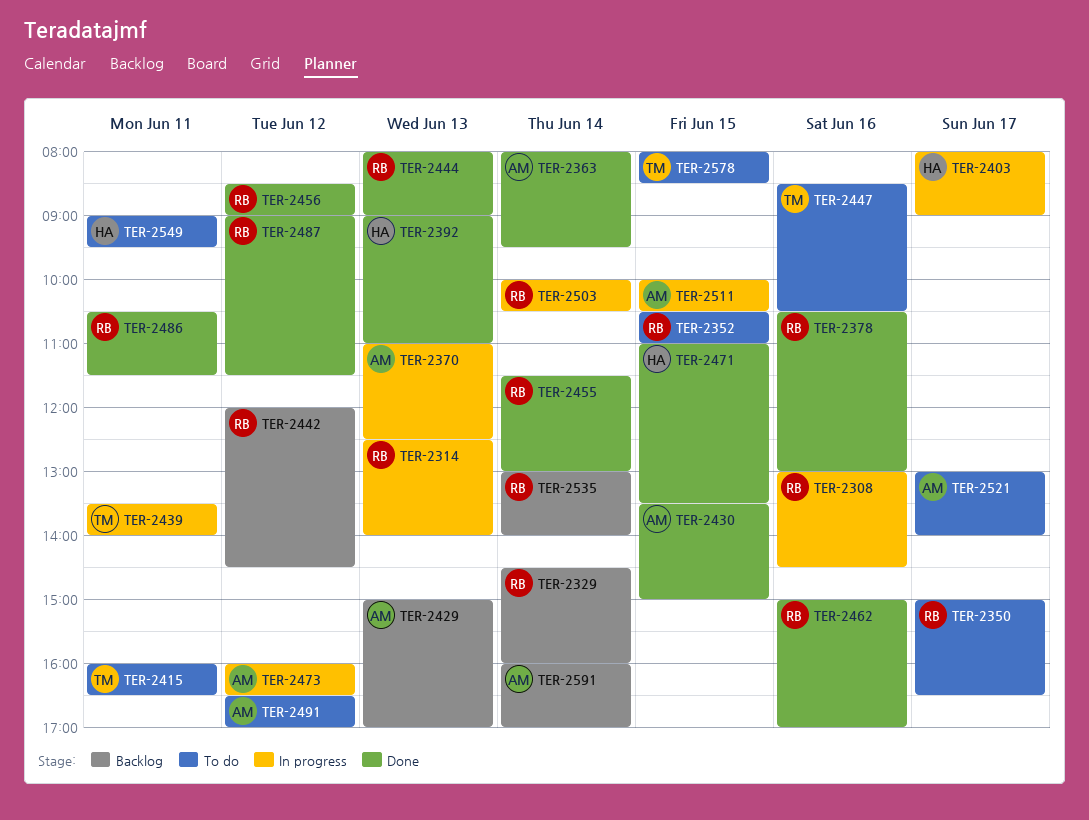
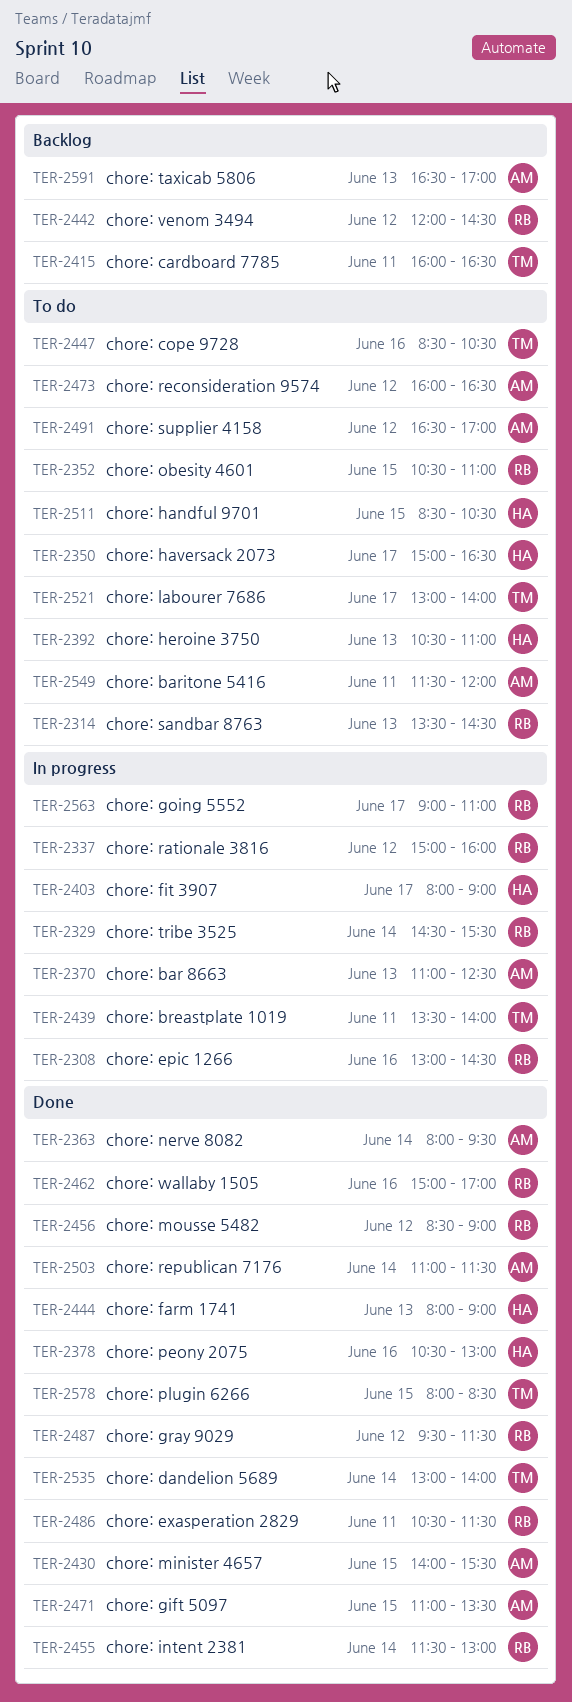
TER-2314, status: In progress -> To do
TER-2314, begins: 12:30 -> 13:30
TER-2314, ends: 14:00 -> 14:30
TER-2329, status: Backlog -> In progress
TER-2329, ends: 16:00 -> 15:30
TER-2337: none -> present
TER-2350, owner: RB -> HA
TER-2378, owner: RB -> HA
TER-2392, status: Done -> To do
TER-2392, begins: 09:00 -> 10:30
TER-2415, status: To do -> Backlog
TER-2429: present -> none
TER-2430, begins: 13:30 -> 14:00
TER-2430, ends: 15:00 -> 15:30
TER-2444, owner: RB -> HA
TER-2471, owner: HA -> AM
TER-2473, status: In progress -> To do
TER-2487, begins: 09:00 -> 09:30
TER-2503, status: In progress -> Done
TER-2503, owner: RB -> AM
TER-2503, begins: 10:00 -> 11:00
TER-2503, ends: 10:30 -> 11:30
TER-2511, status: In progress -> To do
TER-2511, owner: AM -> HA
TER-2511, begins: 10:00 -> 08:30
TER-2521, owner: AM -> TM
TER-2535, status: Backlog -> Done
TER-2535, owner: RB -> TM
TER-2549, owner: HA -> AM
TER-2549, begins: 09:00 -> 11:30
TER-2549, ends: 09:30 -> 12:00
TER-2563: none -> present
TER-2578, status: To do -> Done
TER-2591, day: Jun 14 -> Jun 13
TER-2591, begins: 16:00 -> 16:30

